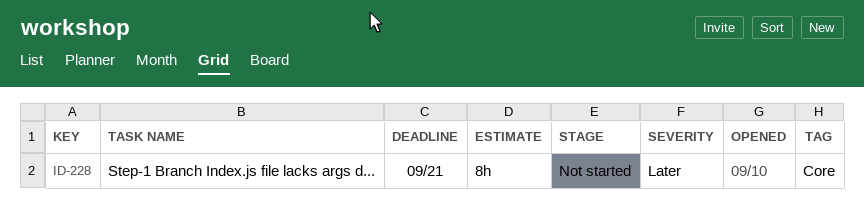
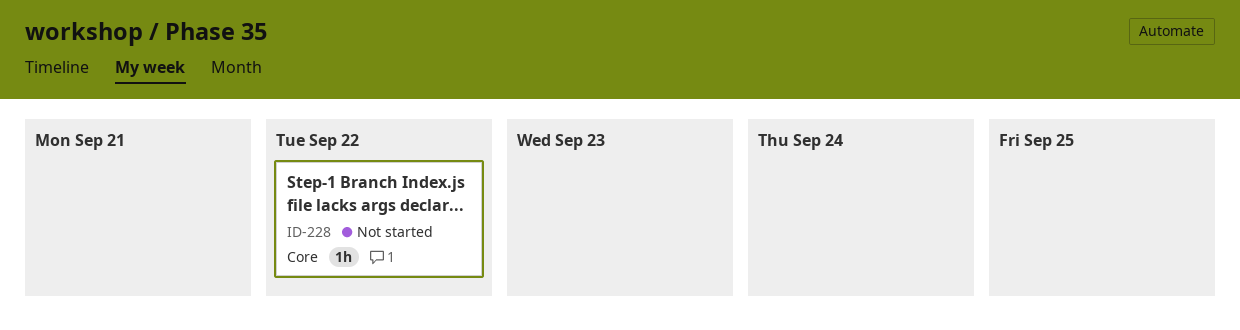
ID-228, estimate: 8h -> 1h
ID-228, due: Sep 21 -> Sep 22

